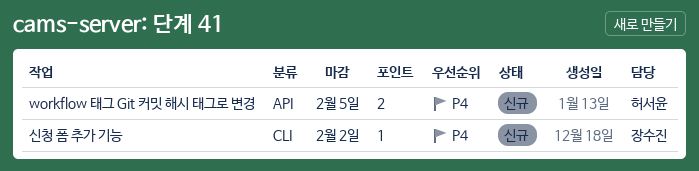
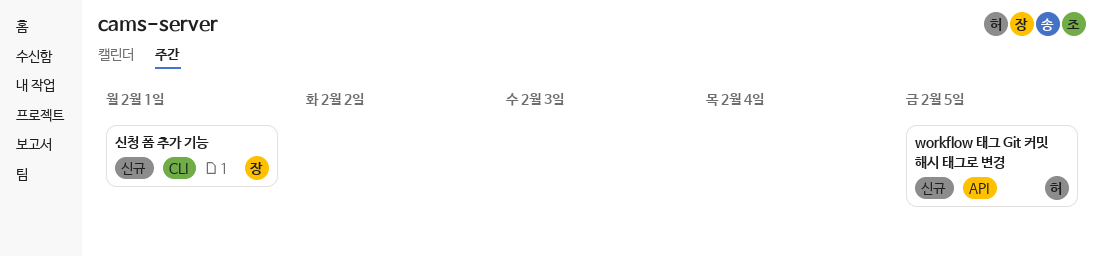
신청 폼 추가 기능, due: Feb 2 -> Feb 1

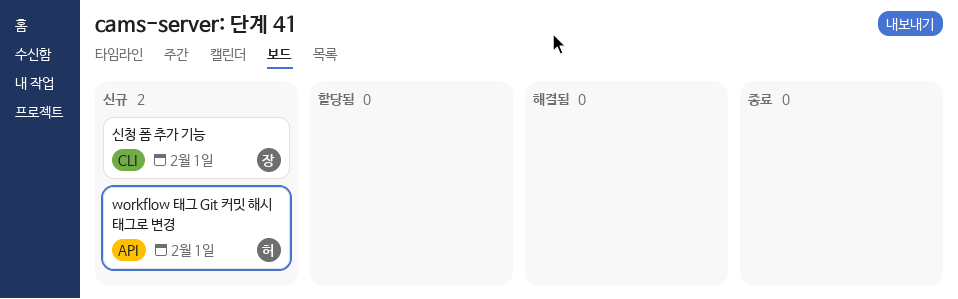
workflow 태그 Git 커밋 해시 태그로 변경, due: Feb 5 -> Feb 1

